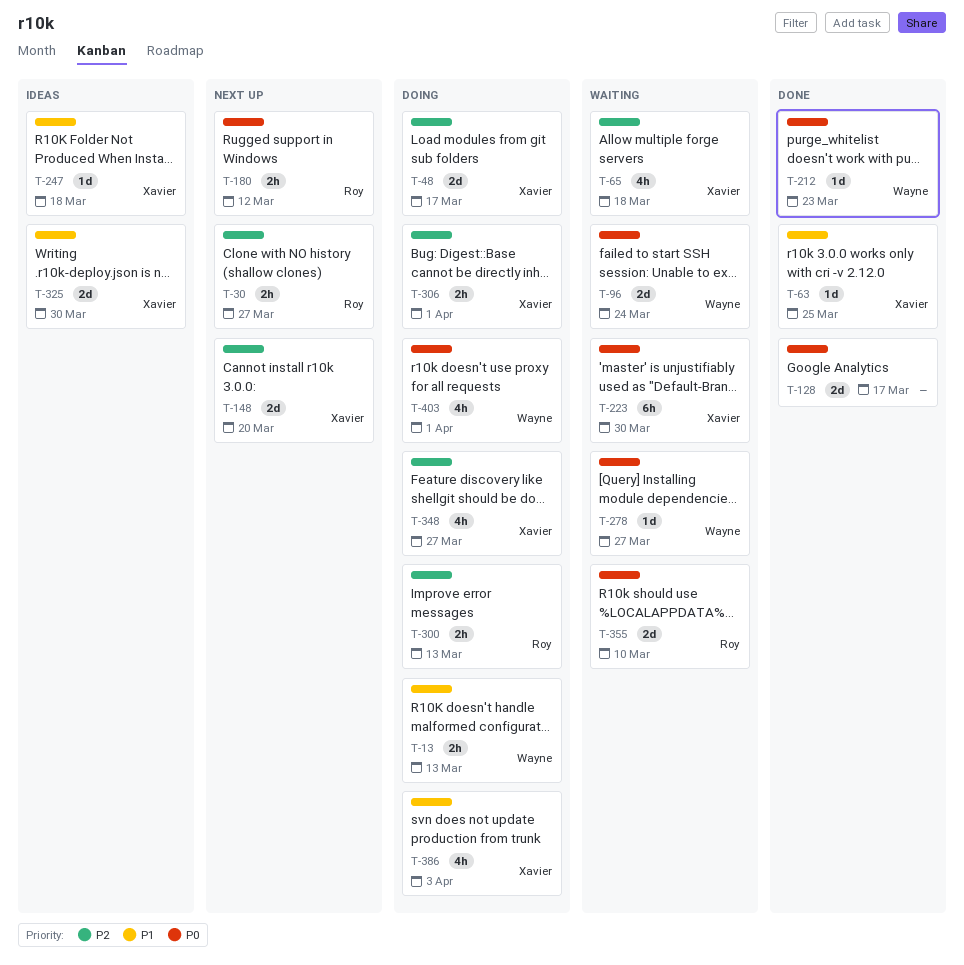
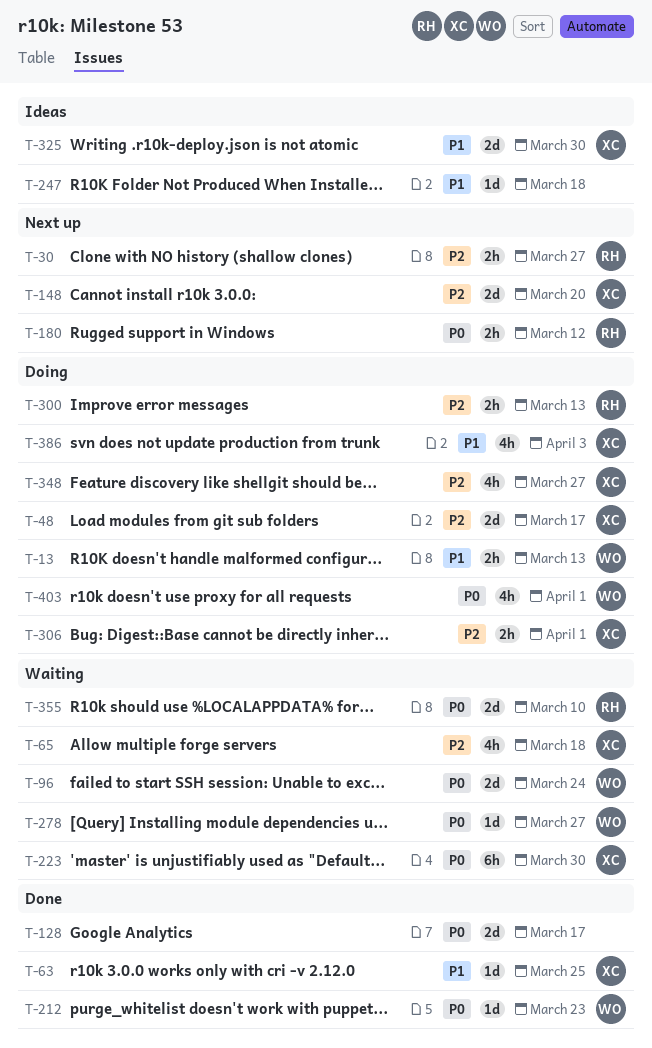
T-247, owner: Xavier -> none

